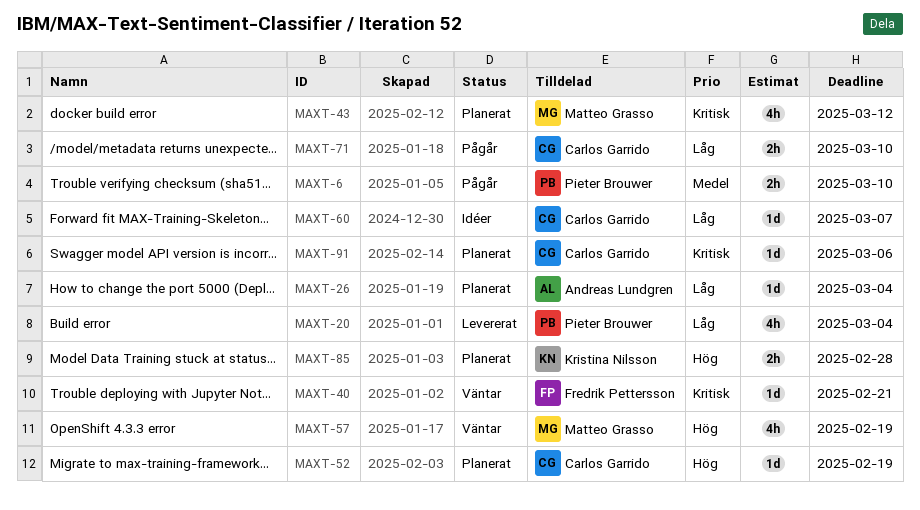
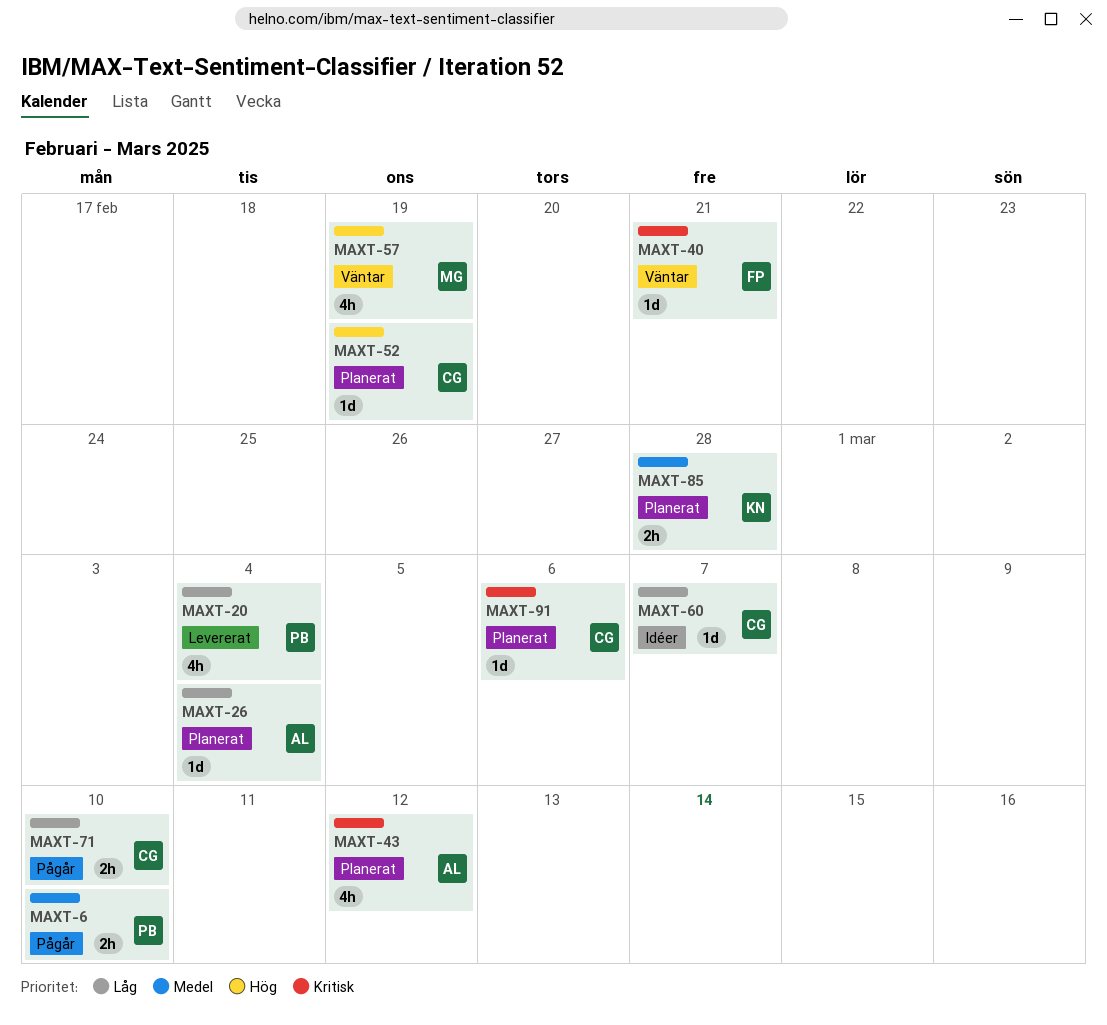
MAXT-43, owner: Matteo Grasso -> Andreas Lundgren
MAXT-85, priority: Hög -> Medel

